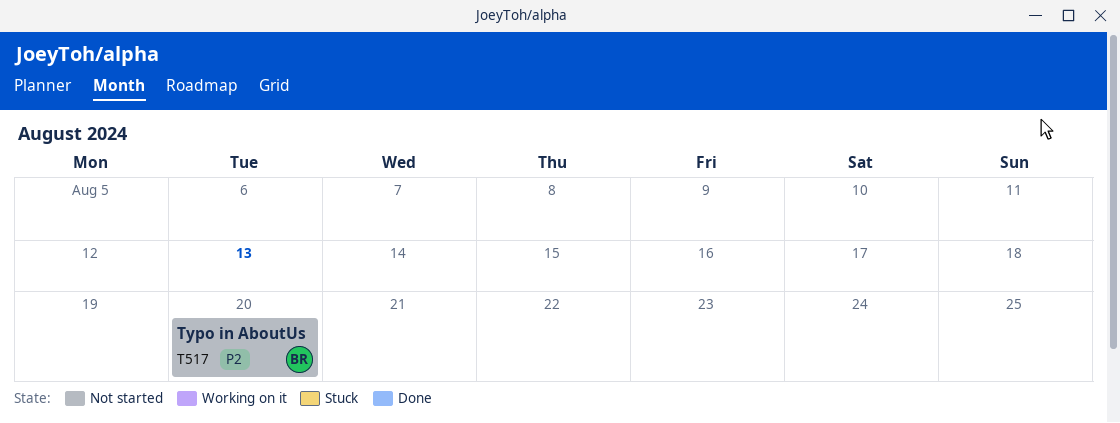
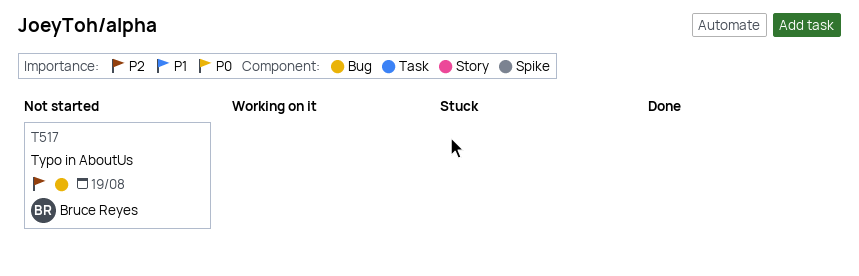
T517, due: Aug 20 -> Aug 19

